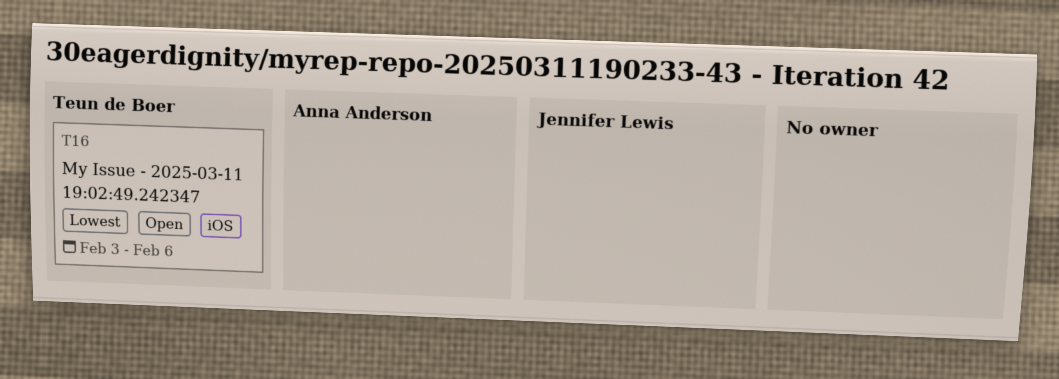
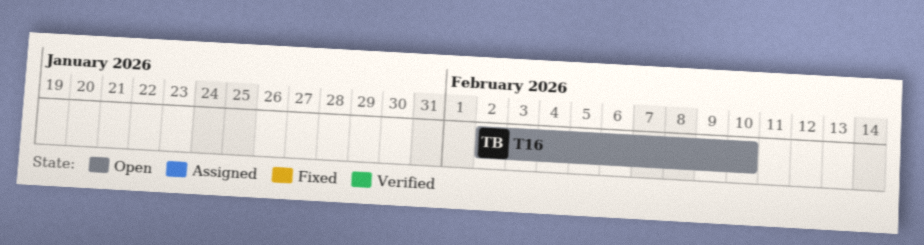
T16, start: Feb 3 -> Feb 2
T16, due: Feb 6 -> Feb 10

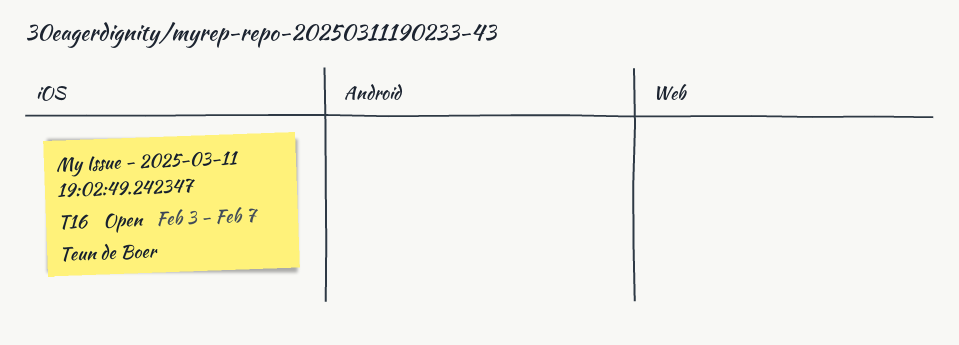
T16, start: Feb 2 -> Feb 3
T16, due: Feb 10 -> Feb 7

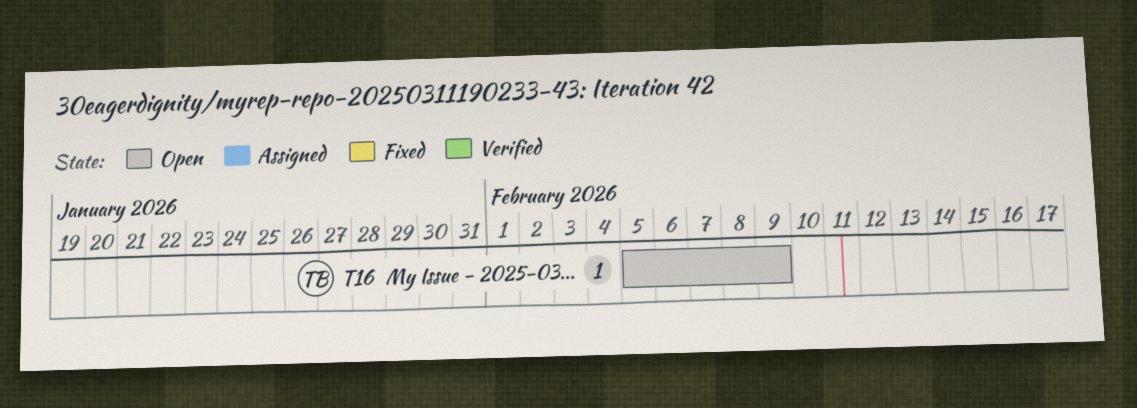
T16, start: Feb 3 -> Feb 5
T16, due: Feb 7 -> Feb 9

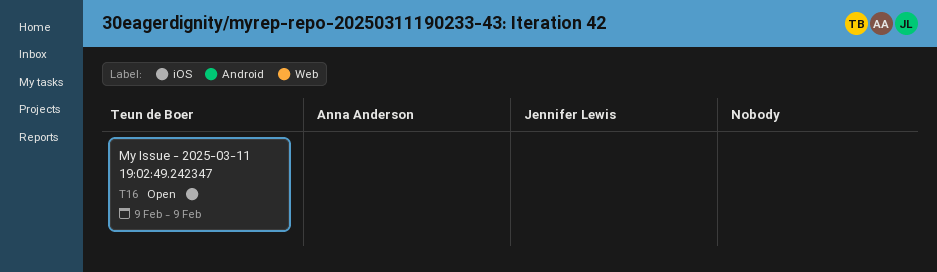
T16, start: Feb 5 -> Feb 9

